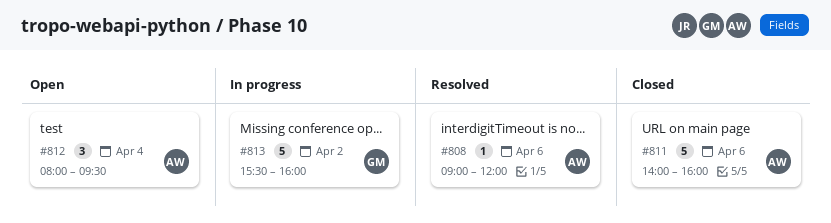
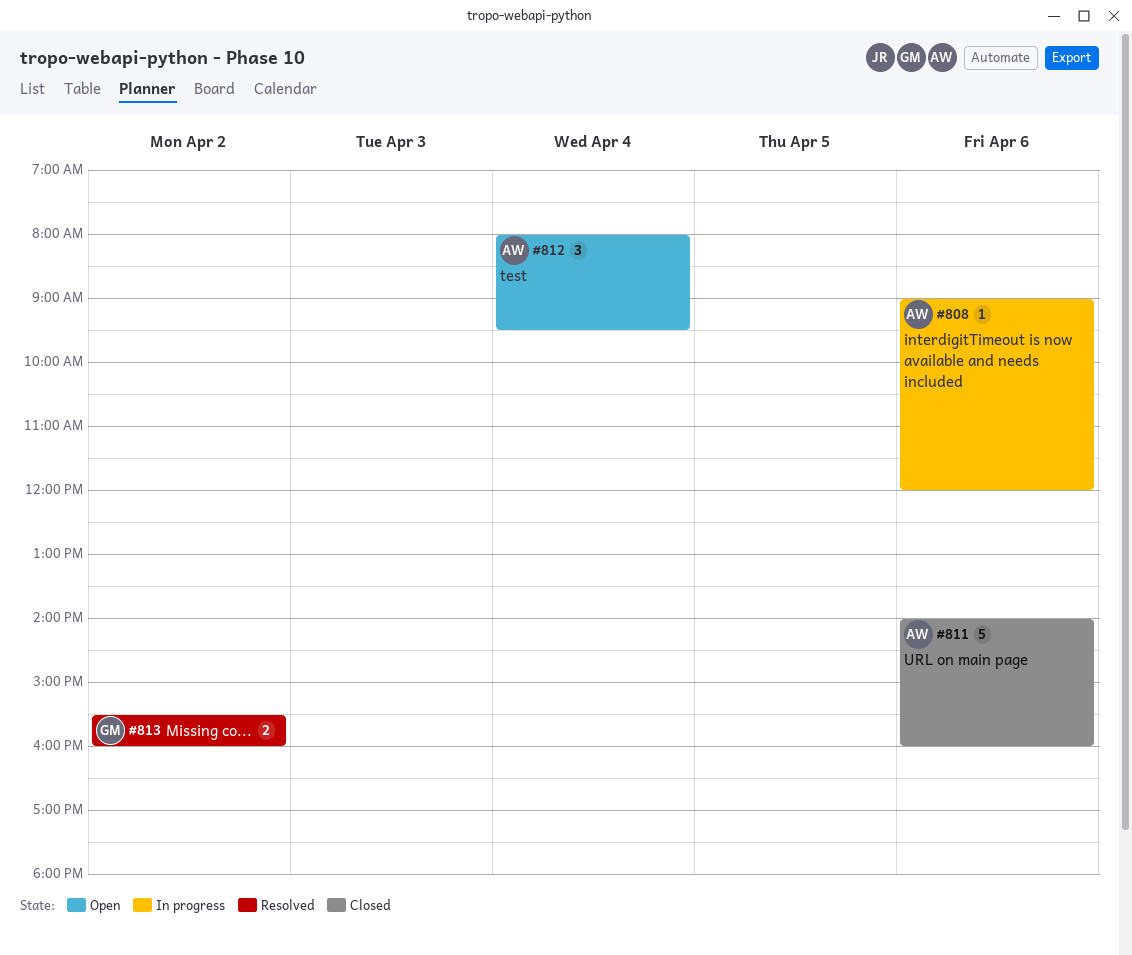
#808, status: Resolved -> In progress
#813, status: In progress -> Resolved
#813, estimate: 5 -> 2

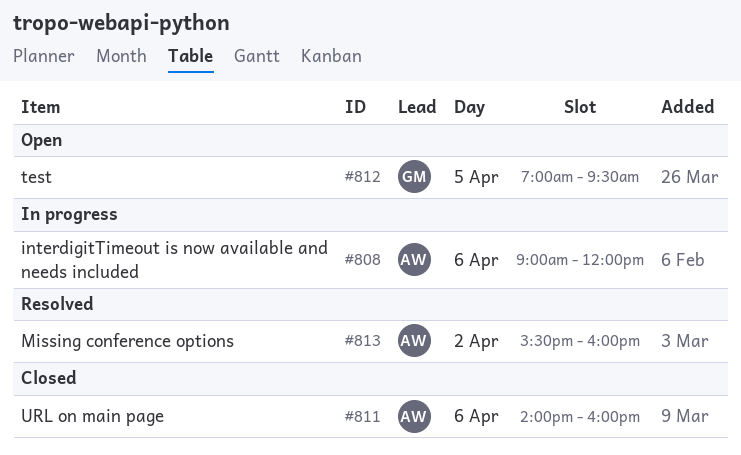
#812, owner: AW -> GM
#812, day: Apr 4 -> Apr 5
#812, begins: 08:00 -> 07:00
#813, owner: GM -> AW

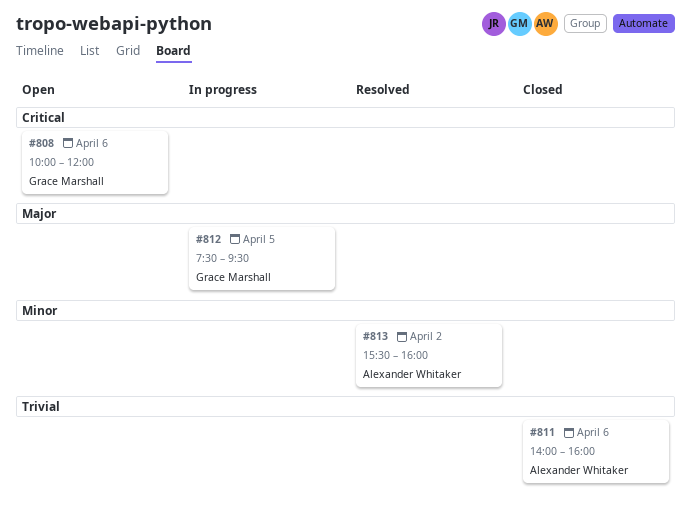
#808, status: In progress -> Open
#808, owner: Alexander Whitaker -> Grace Marshall
#808, begins: 09:00 -> 10:00
#812, status: Open -> In progress
#812, begins: 07:00 -> 07:30

